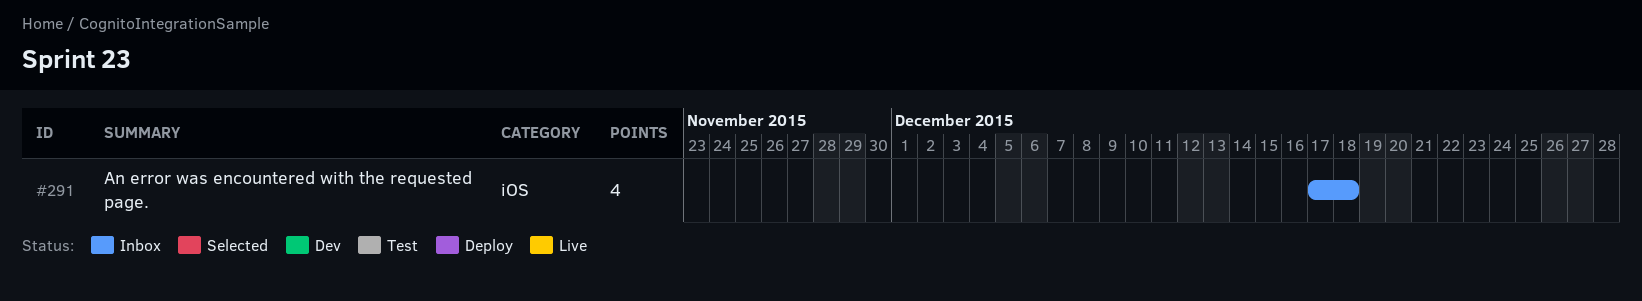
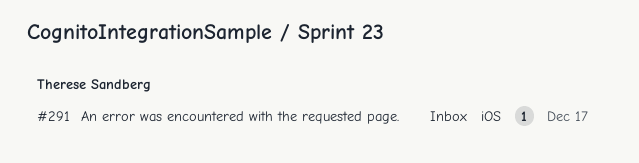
#291, estimate: 4 -> 1
#291, due: Dec 18 -> Dec 17

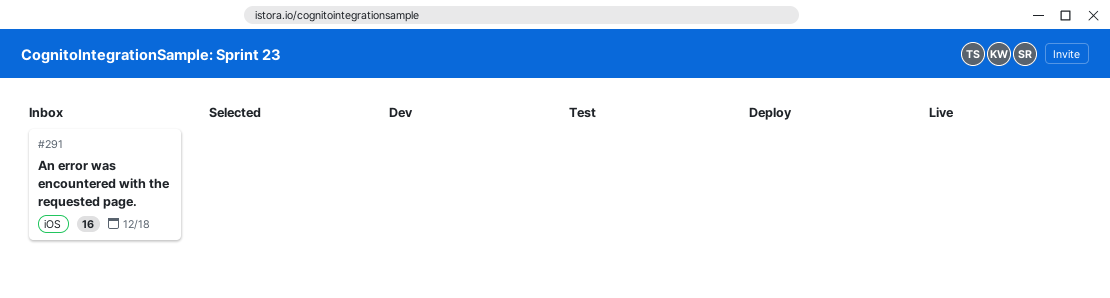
#291, estimate: 1 -> 16
#291, due: Dec 17 -> Dec 18

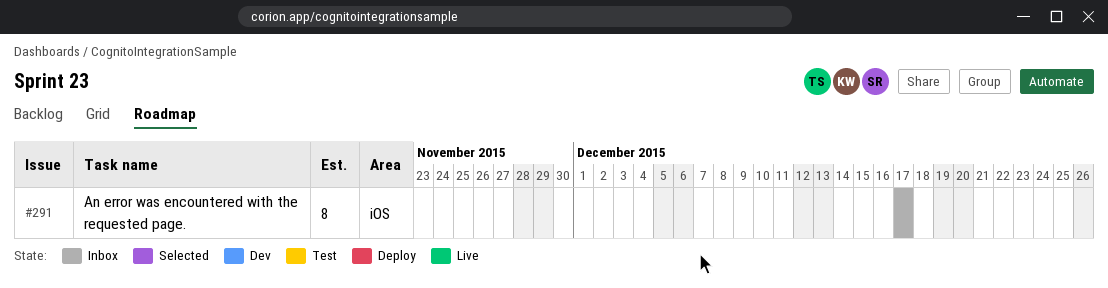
#291, estimate: 16 -> 8
#291, due: Dec 18 -> Dec 17

